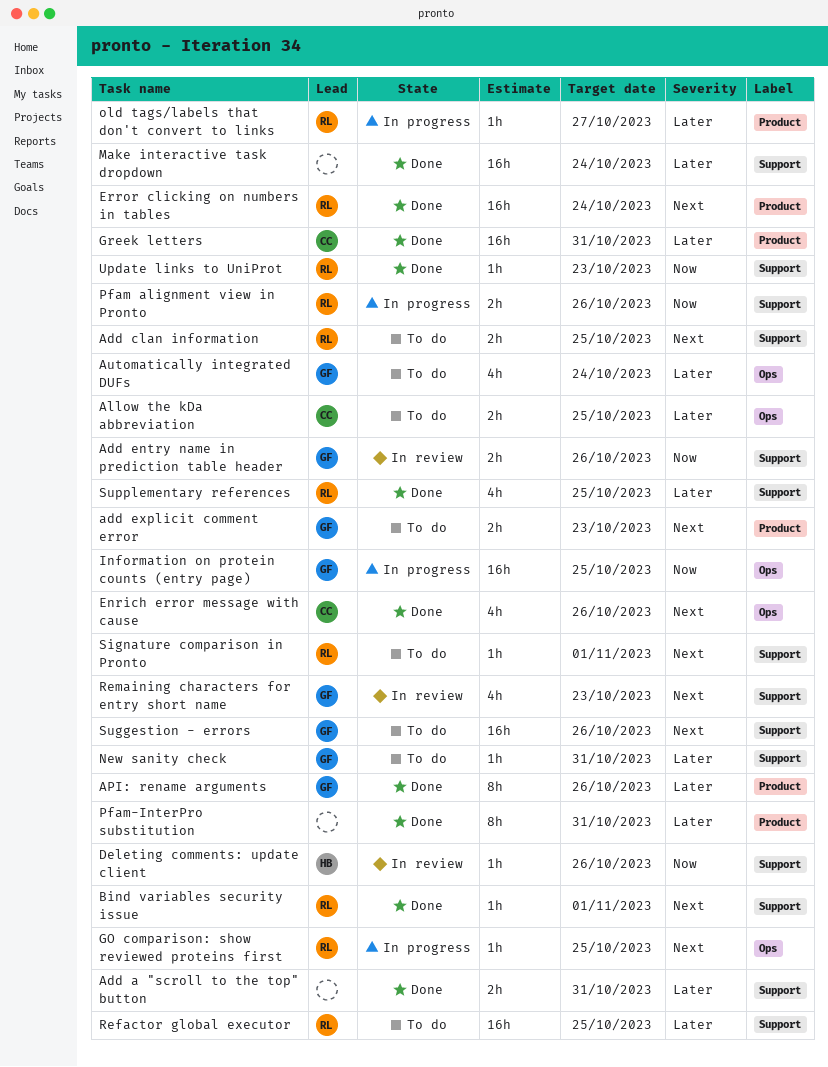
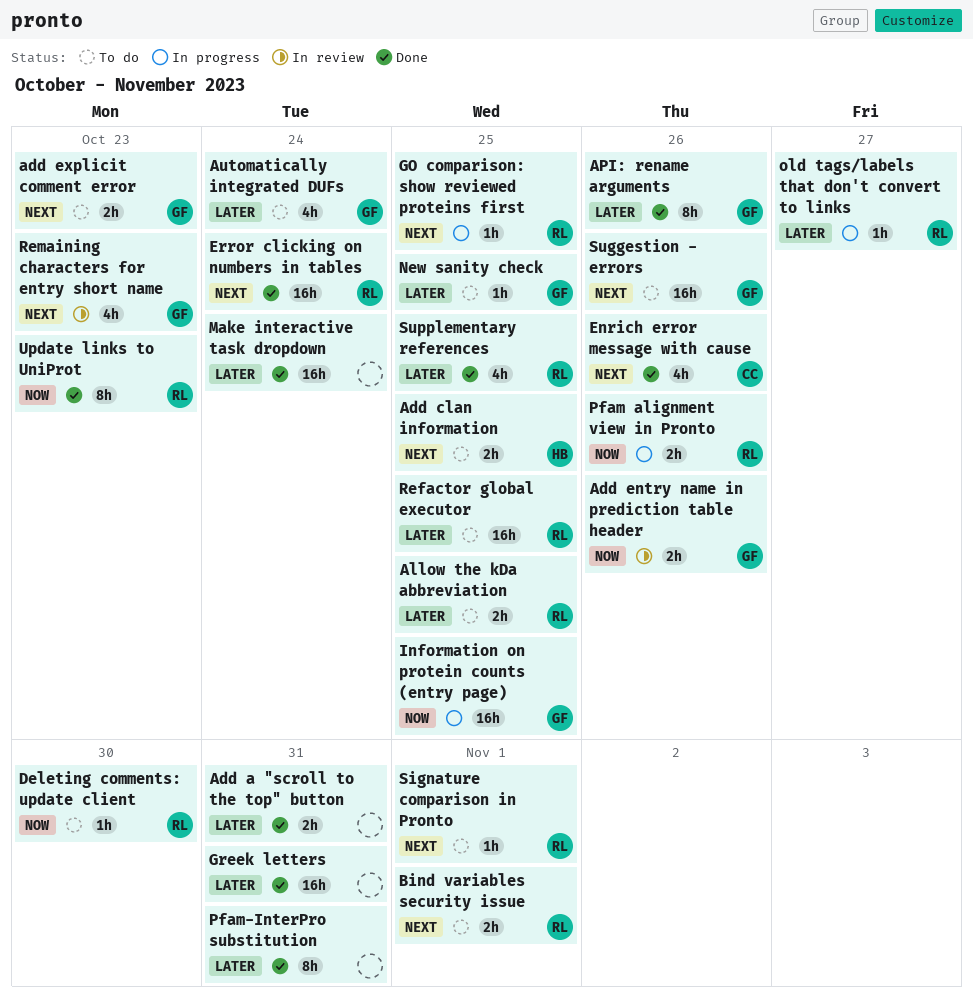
Add clan information, owner: RL -> HB
Allow the kDa abbreviation, owner: CC -> RL
Bind variables security issue, status: Done -> To do
Bind variables security issue, estimate: 1h -> 2h
Deleting comments: update client, status: In review -> To do
Deleting comments: update client, owner: HB -> RL
Deleting comments: update client, due: Oct 26 -> Oct 30
Greek letters, owner: CC -> none
New sanity check, due: Oct 31 -> Oct 25
Update links to UniProt, estimate: 1h -> 8h

